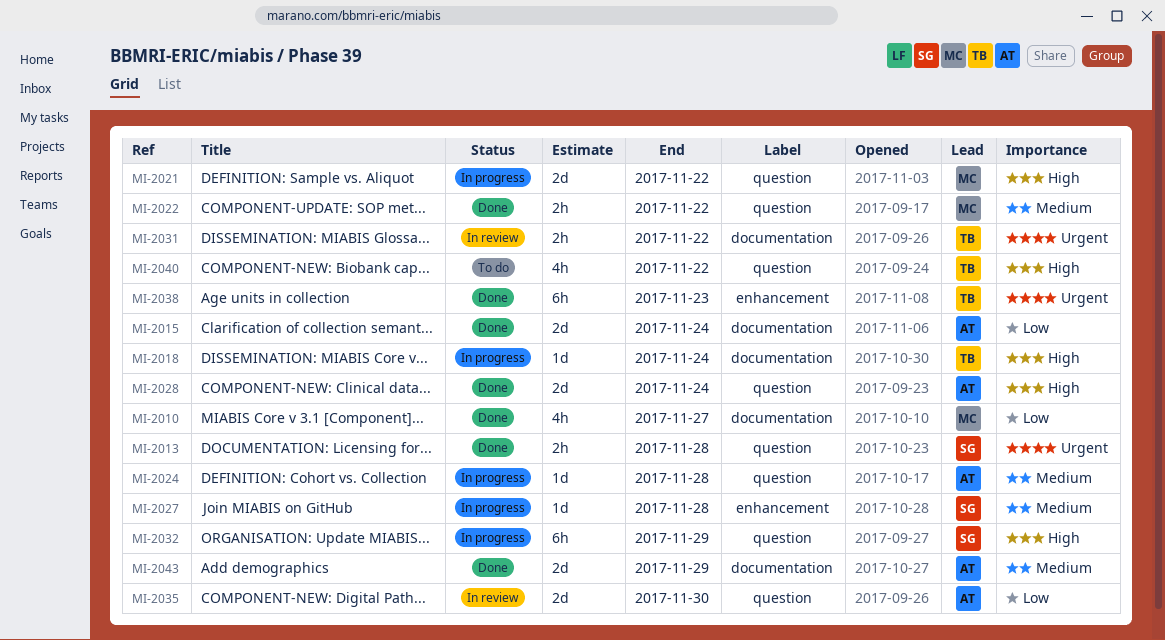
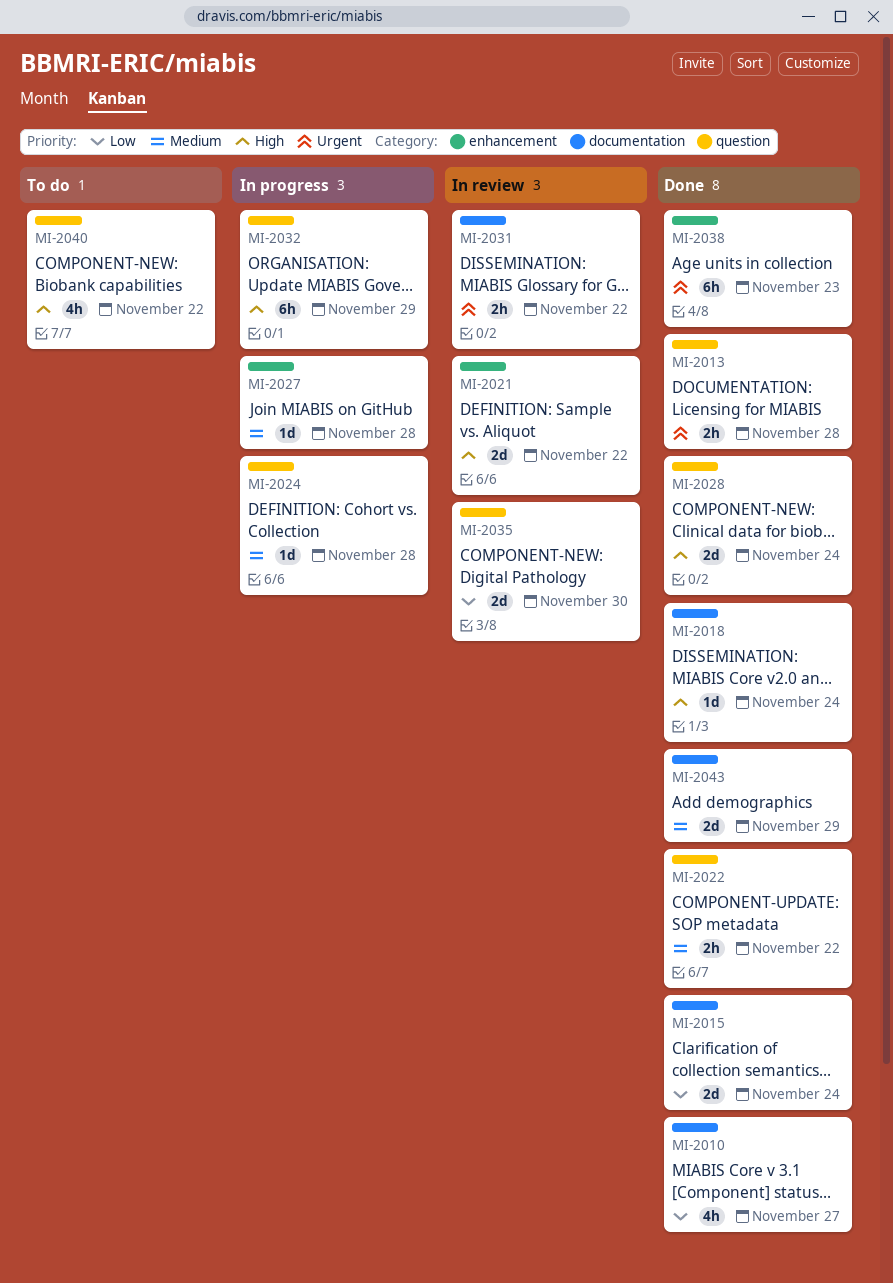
MI-2018, status: In progress -> Done
MI-2021, status: In progress -> In review
MI-2021, label: question -> enhancement

